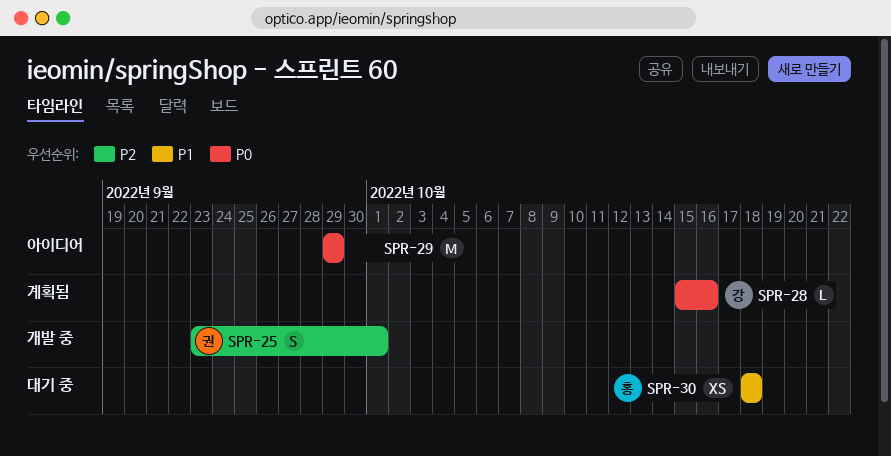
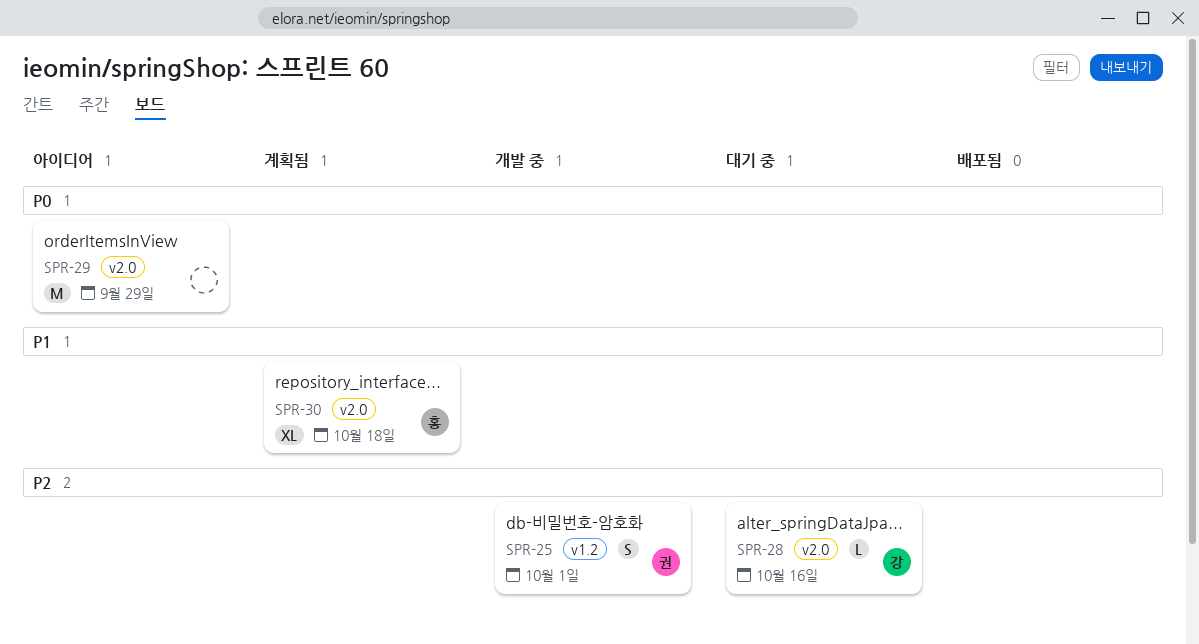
SPR-28, status: 계획됨 -> 대기 중
SPR-28, priority: P0 -> P2
SPR-30, status: 대기 중 -> 계획됨
SPR-30, estimate: XS -> XL

